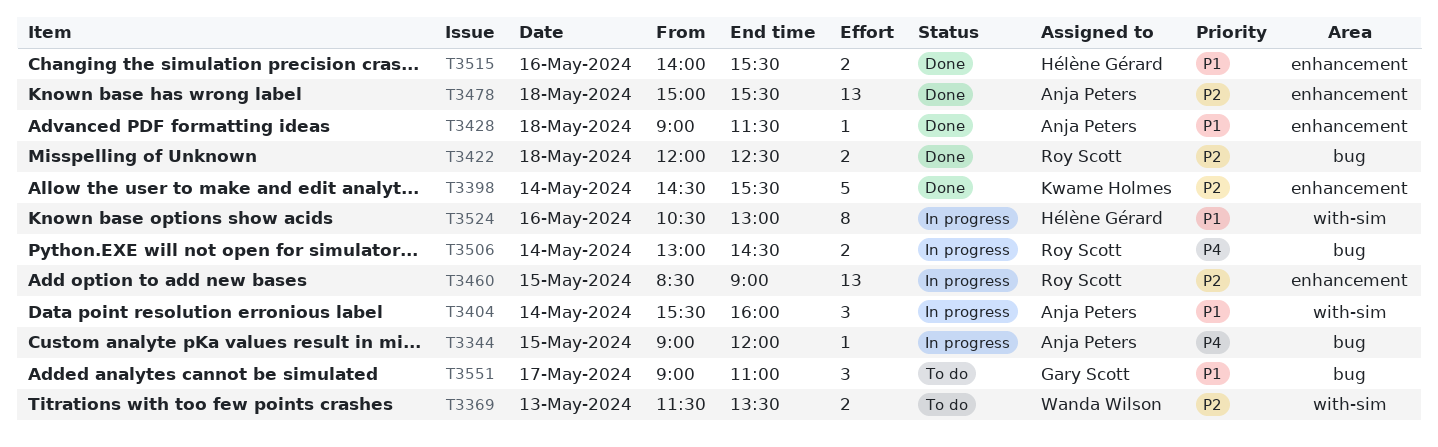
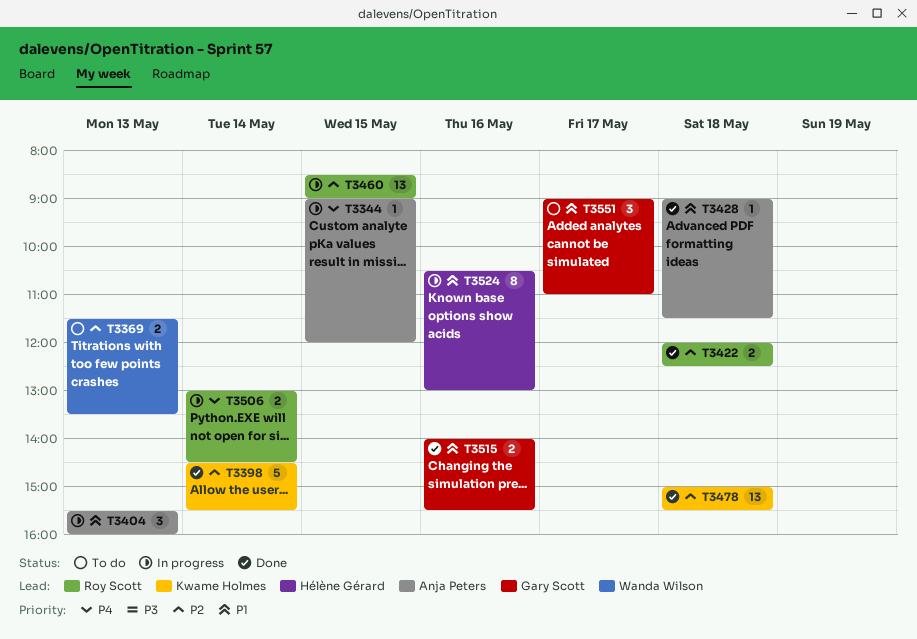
T3404, day: May 14 -> May 13
T3478, owner: Anja Peters -> Kwame Holmes
T3515, owner: Hélène Gérard -> Gary Scott

